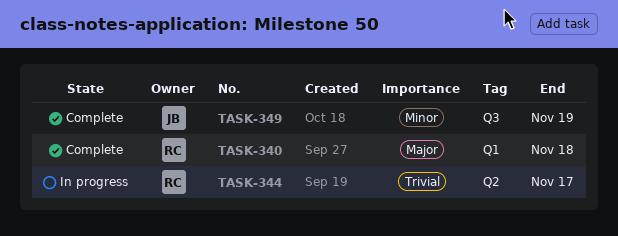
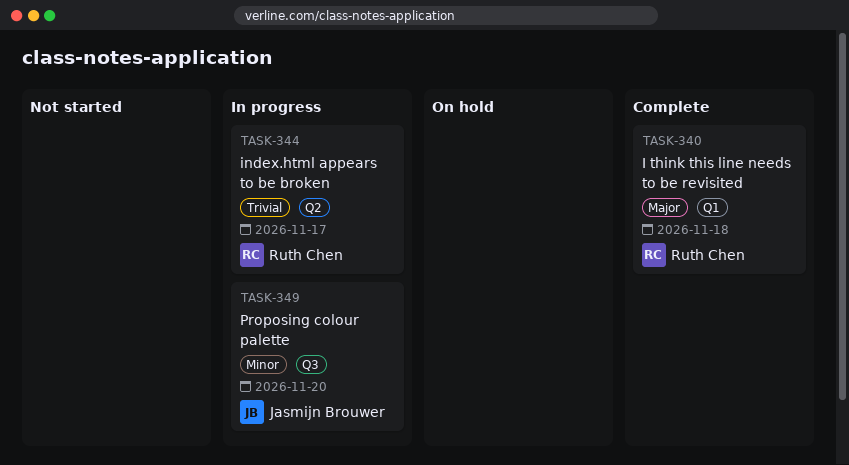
TASK-349, status: Complete -> In progress
TASK-349, due: Nov 19 -> Nov 20

